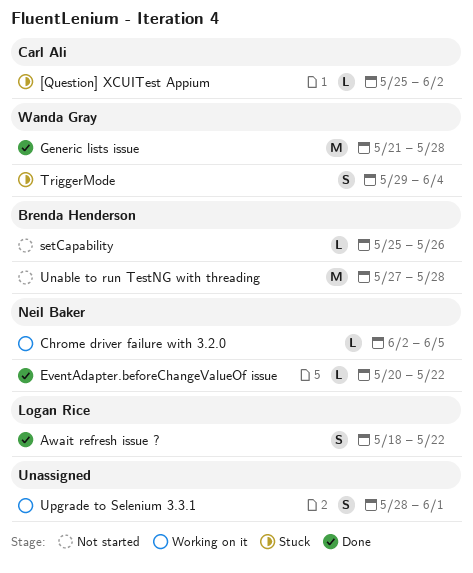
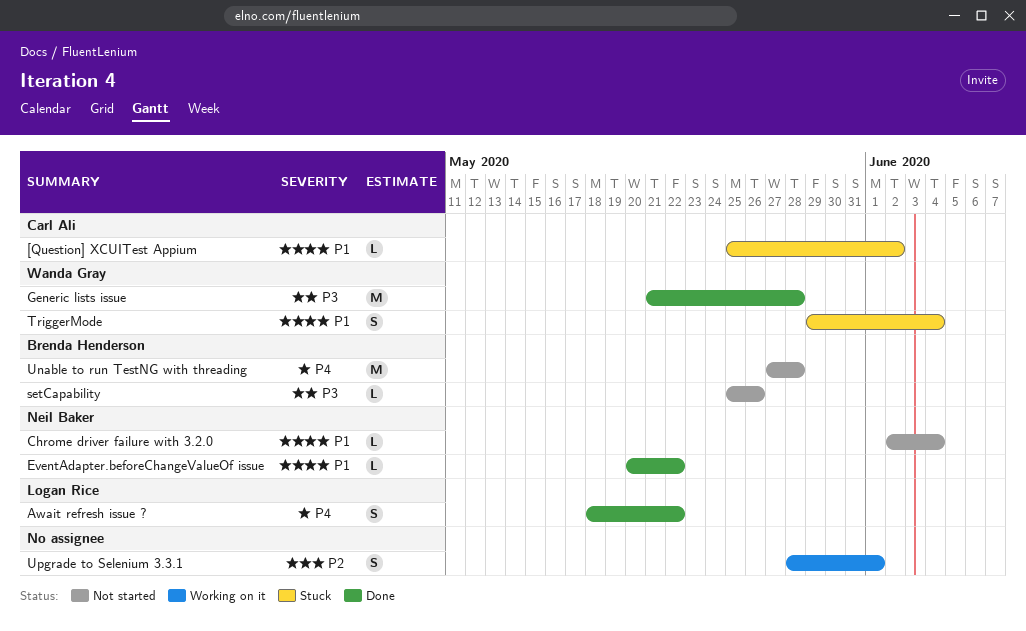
Chrome driver failure with 3.2.0, status: Working on it -> Not started
Chrome driver failure with 3.2.0, due: Jun 5 -> Jun 4

